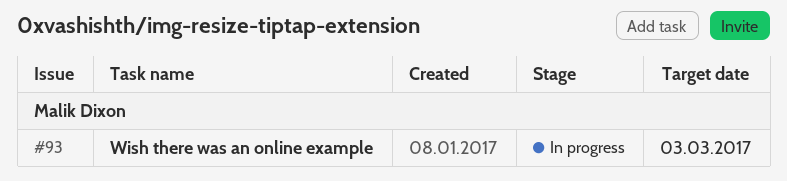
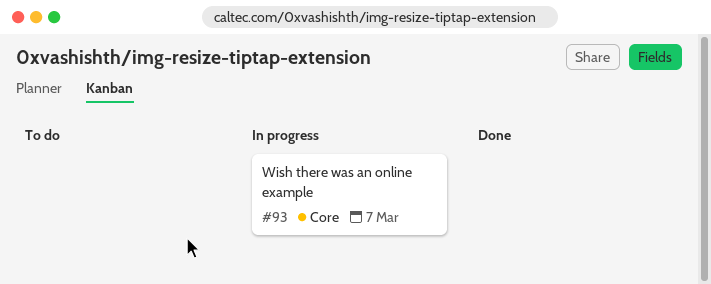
#93, due: Mar 3 -> Mar 7

